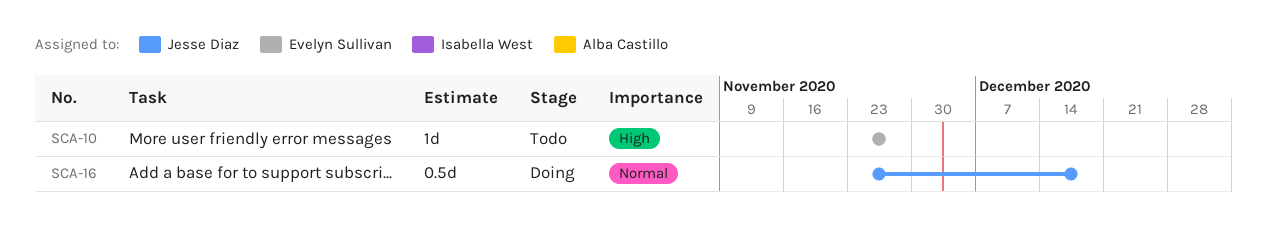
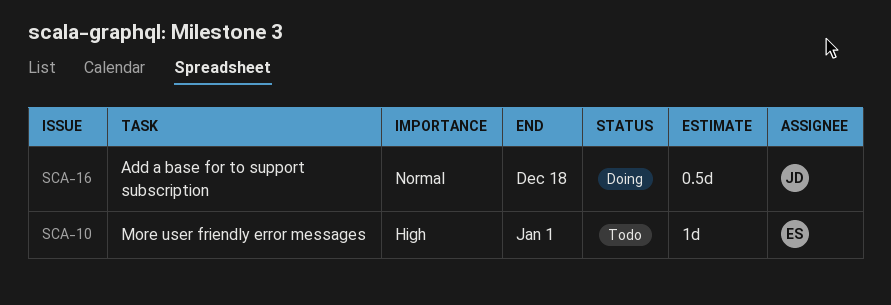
SCA-10, due: Nov 27 -> Jan 1

